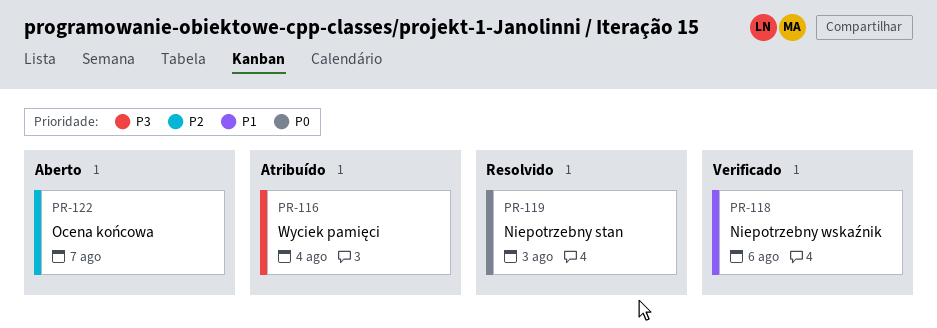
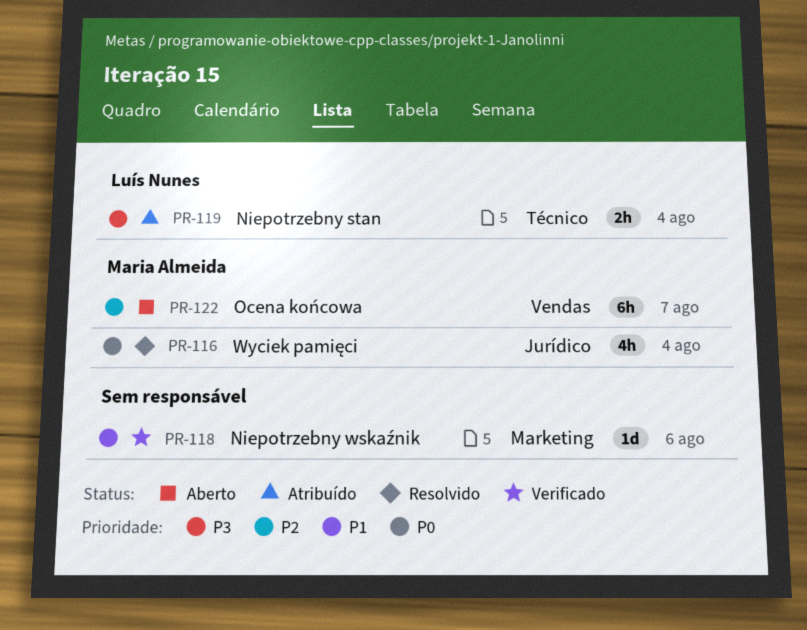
PR-116, status: Atribuído -> Resolvido
PR-116, priority: P3 -> P0
PR-119, status: Resolvido -> Atribuído
PR-119, priority: P0 -> P3
PR-119, due: Aug 3 -> Aug 4

